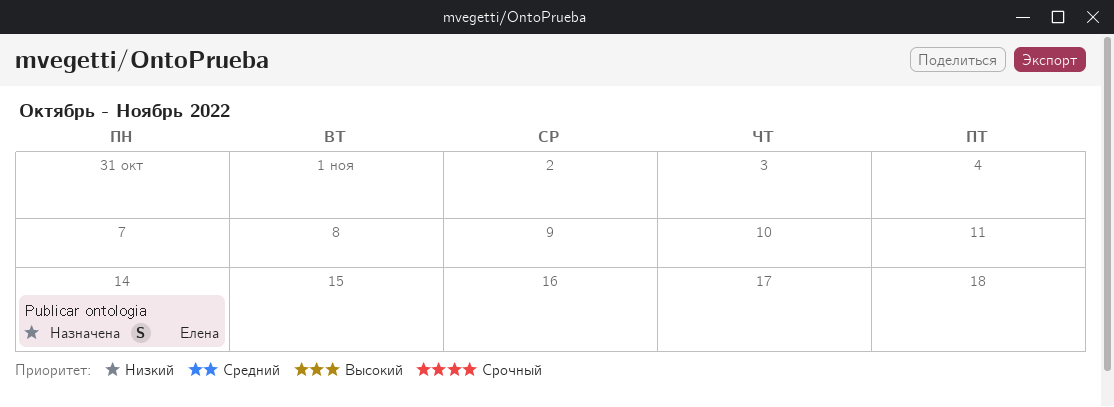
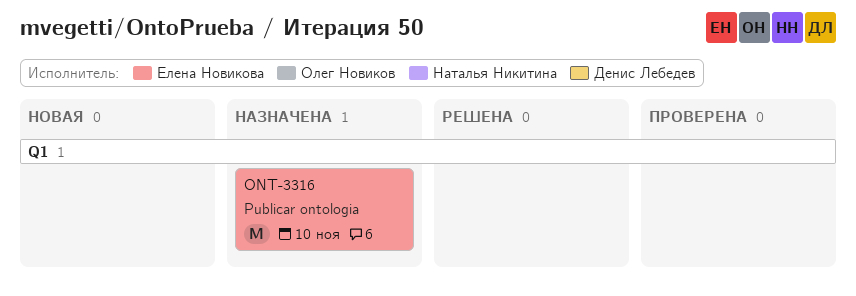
Publicar ontologia, estimate: S -> M
Publicar ontologia, due: Nov 14 -> Nov 10

